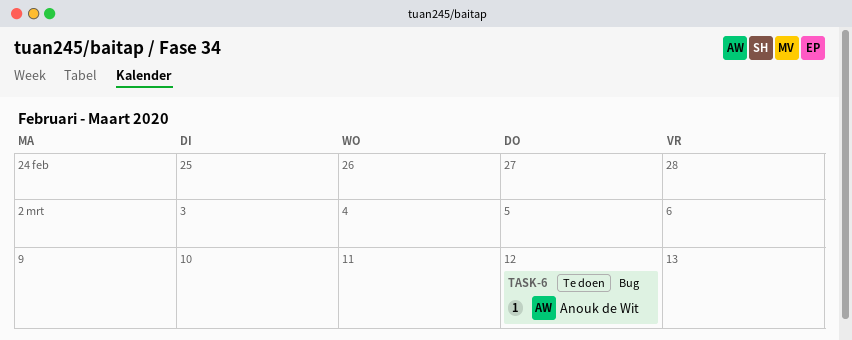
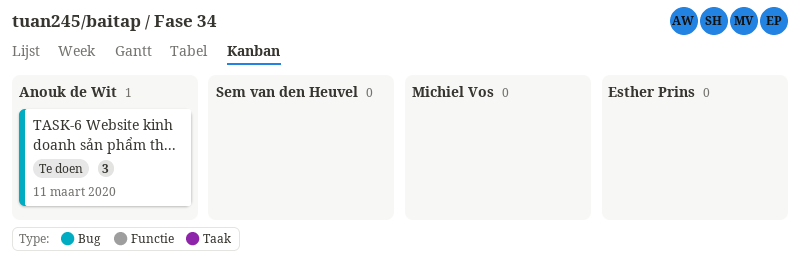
TASK-6, estimate: 1 -> 3
TASK-6, due: Mar 12 -> Mar 11

